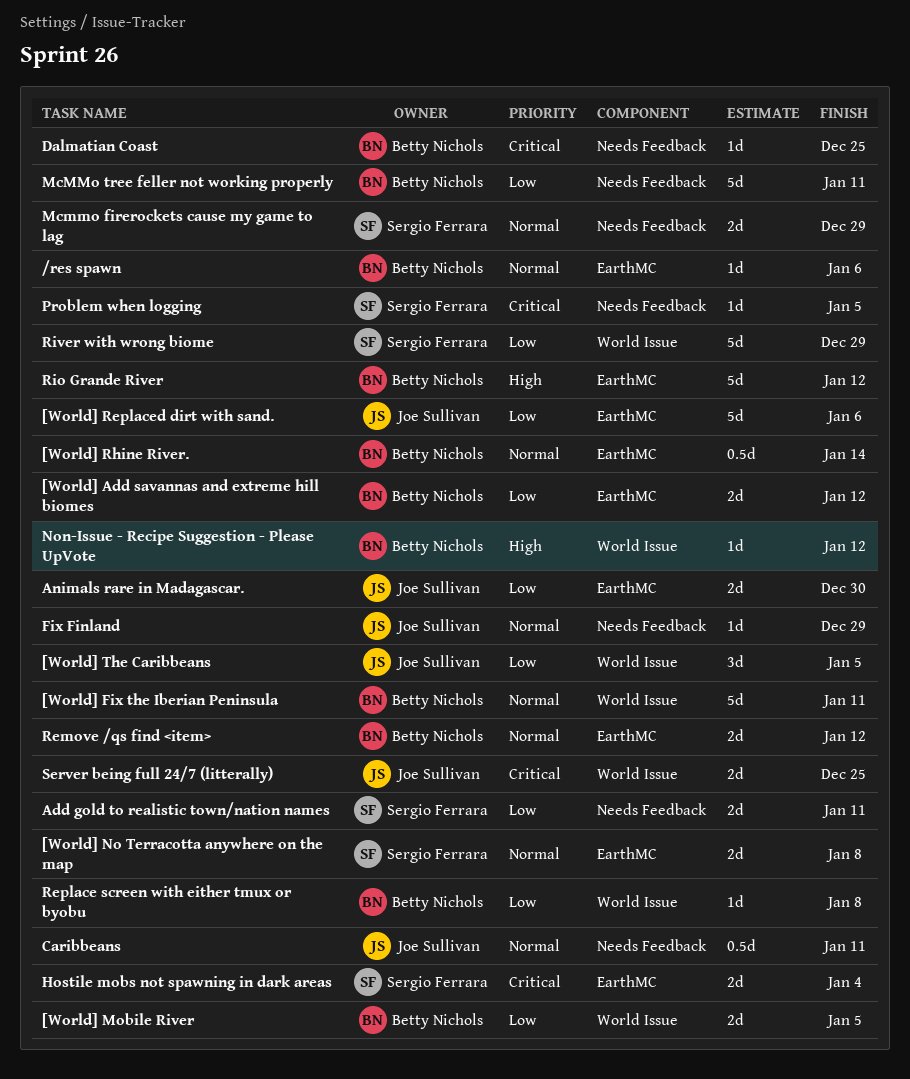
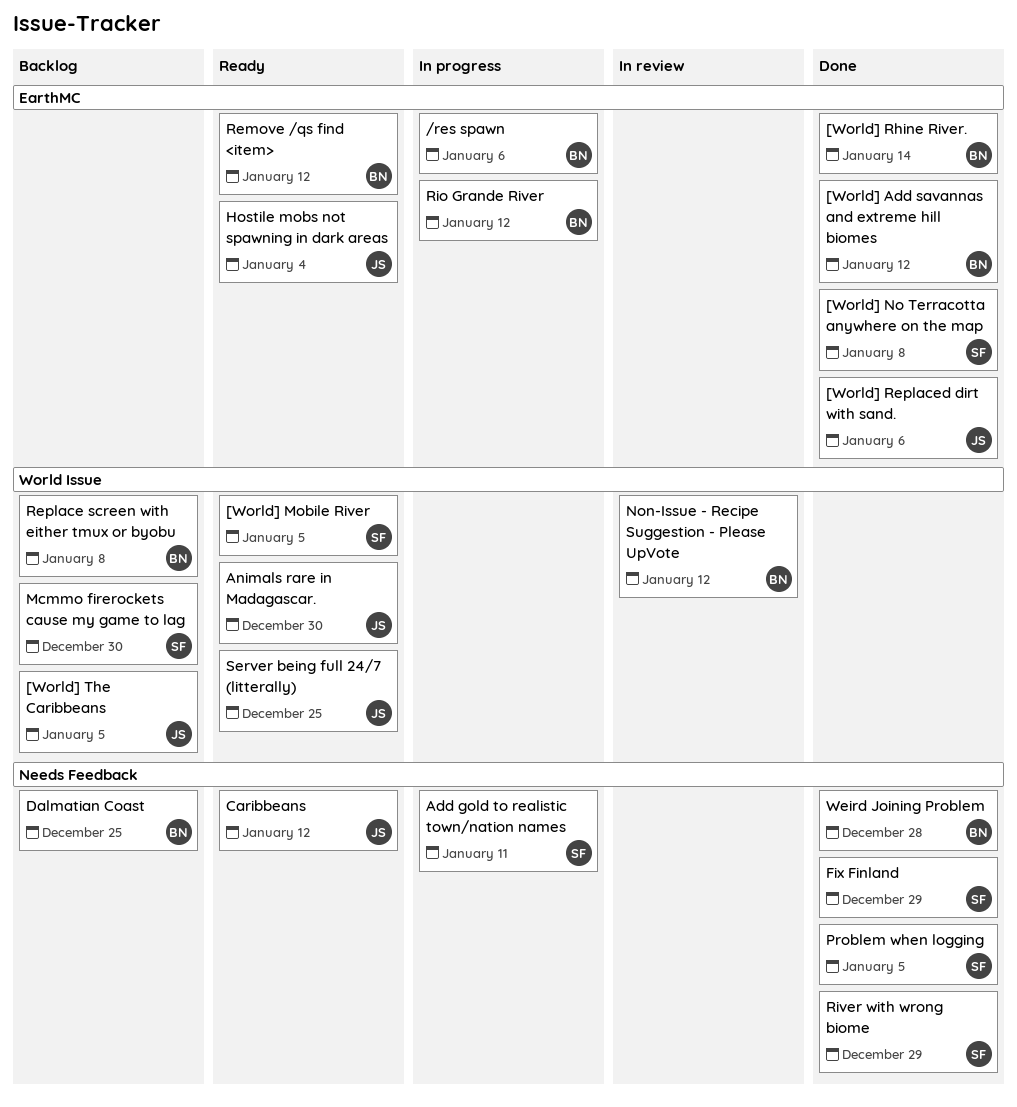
[World] Fix the Iberian Peninsula: present -> none
[World] Mobile River, owner: Betty Nichols -> Sergio Ferrara
Animals rare in Madagascar., label: EarthMC -> World Issue
Caribbeans, due: Jan 11 -> Jan 12
Fix Finland, owner: Joe Sullivan -> Sergio Ferrara
Hostile mobs not spawning in dark areas, owner: Sergio Ferrara -> Joe Sullivan
Mcmmo firerockets cause my game to lag, label: Needs Feedback -> World Issue
Mcmmo firerockets cause my game to lag, due: Dec 29 -> Dec 30
McMMo tree feller not working properly: present -> none
River with wrong biome, label: World Issue -> Needs Feedback
Weird Joining Problem: none -> present

